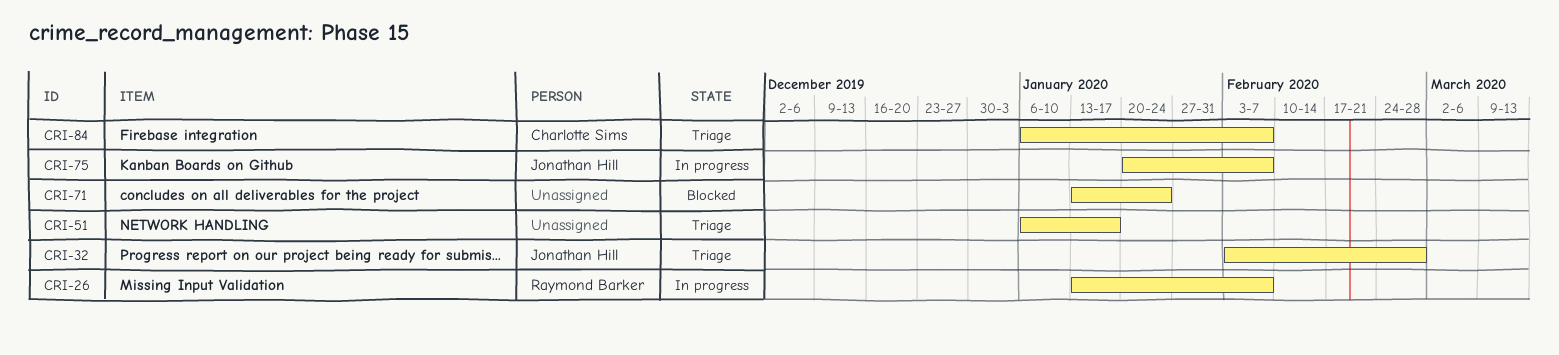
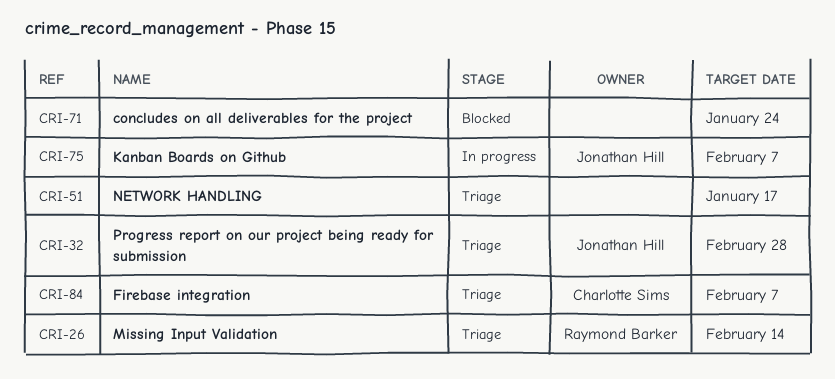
CRI-26, status: In progress -> Triage
CRI-26, due: Feb 7 -> Feb 14

